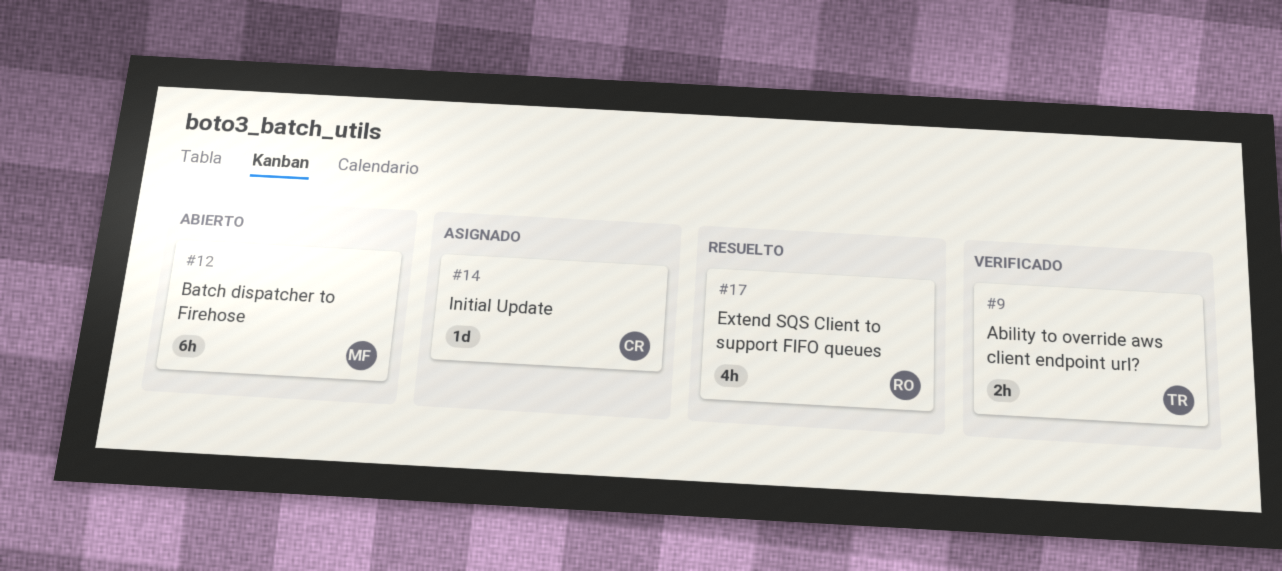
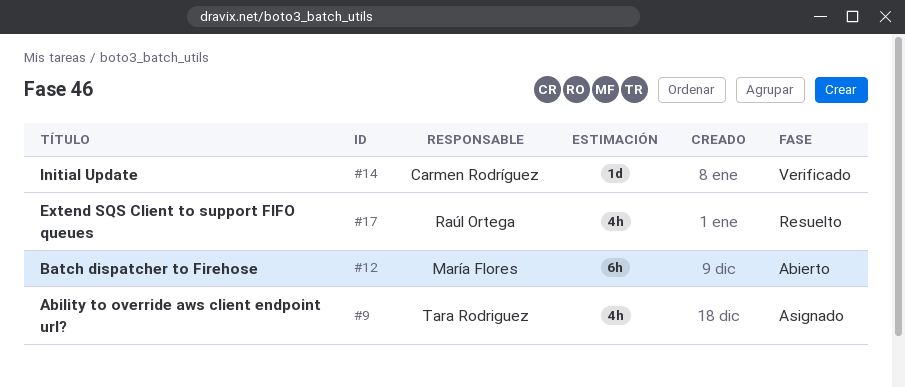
#9, status: Verificado -> Asignado
#9, estimate: 2h -> 4h
#14, status: Asignado -> Verificado

